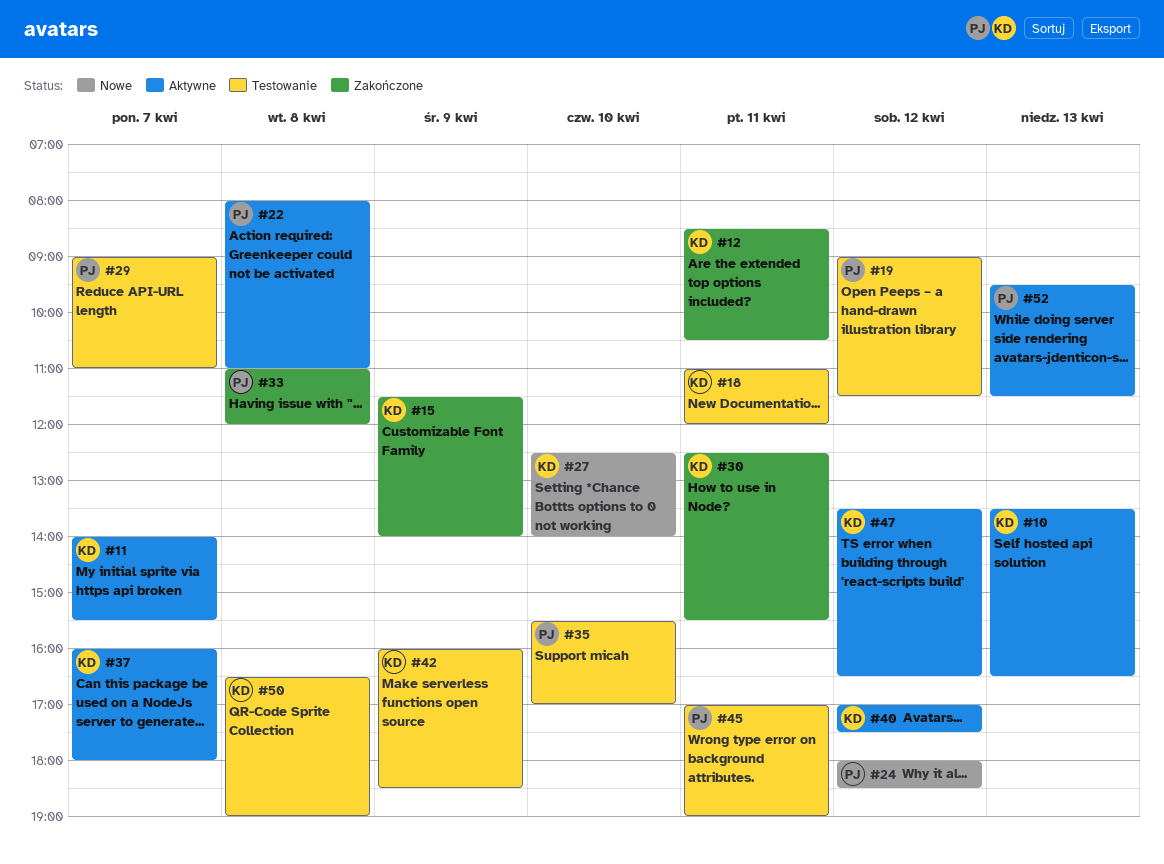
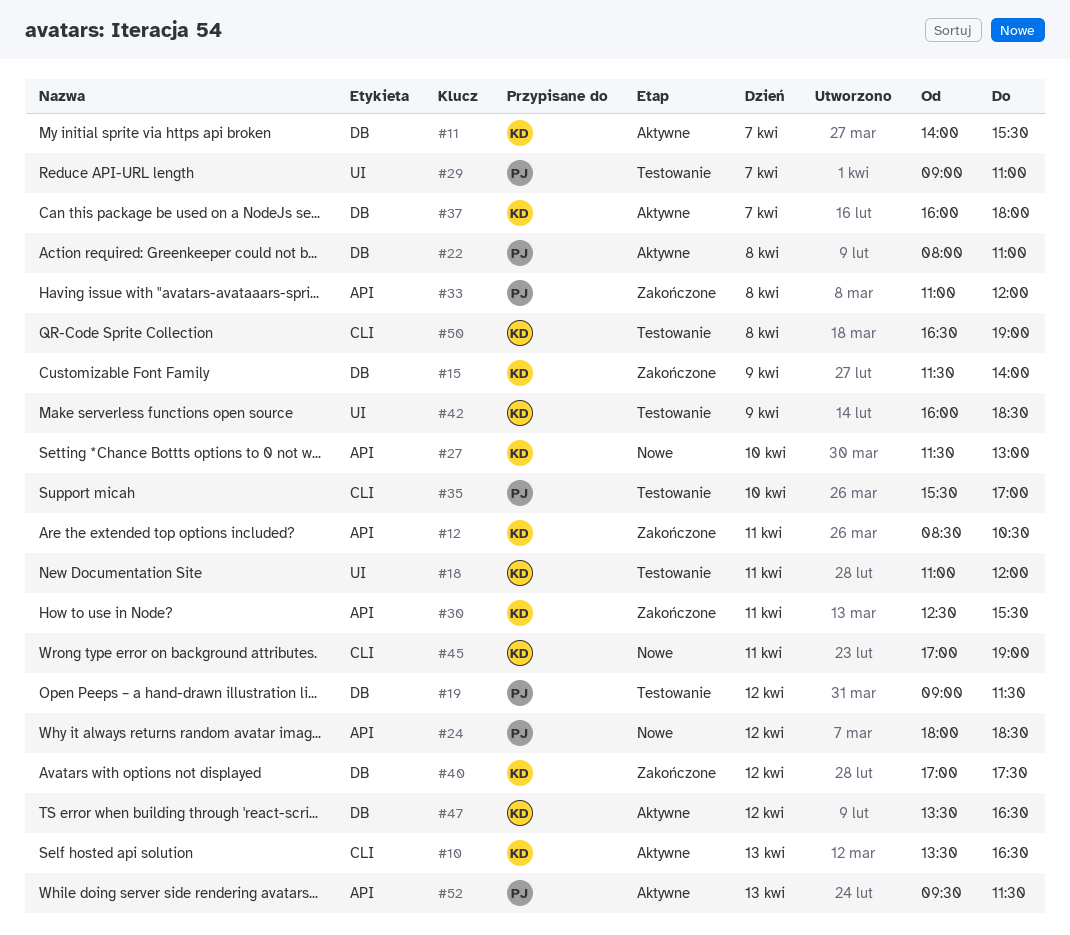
#27, begins: 12:30 -> 11:30
#27, ends: 14:00 -> 13:00
#40, status: Aktywne -> Zakończone
#45, status: Testowanie -> Nowe
#45, owner: PJ -> KD

